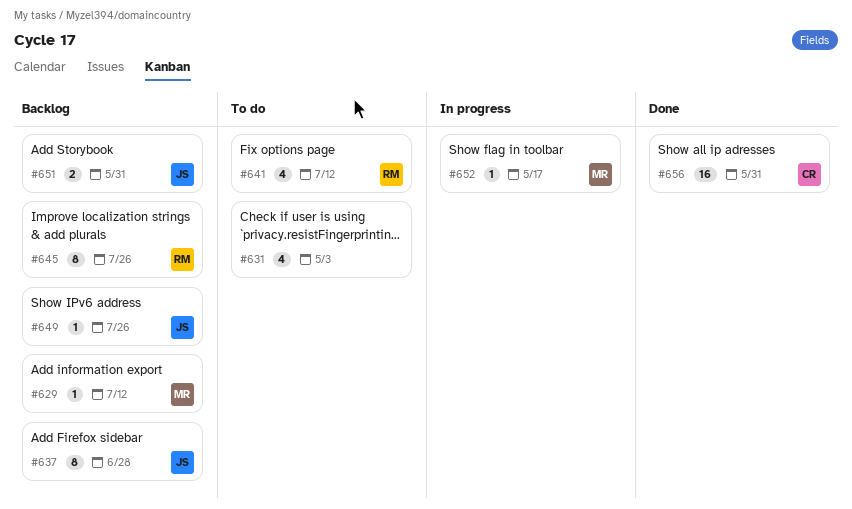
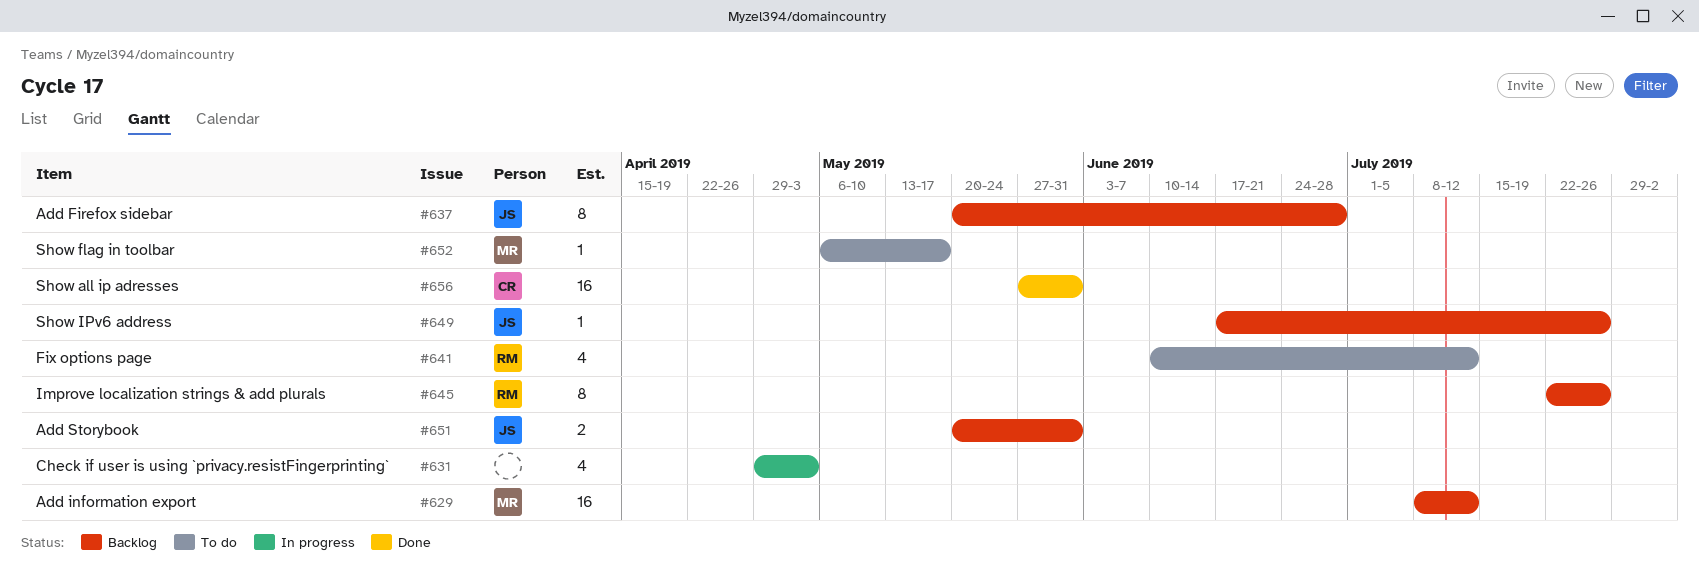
#629, estimate: 1 -> 16
#631, status: To do -> In progress
#652, status: In progress -> To do

